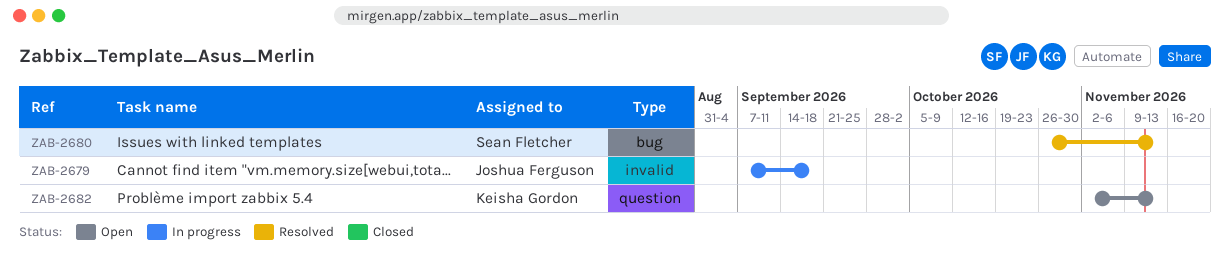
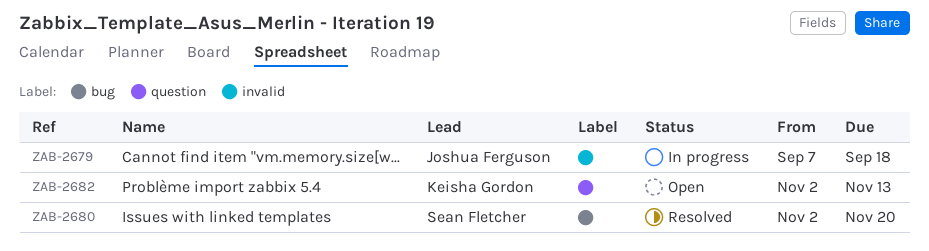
ZAB-2680, start: Oct 26 -> Nov 2
ZAB-2680, due: Nov 13 -> Nov 20

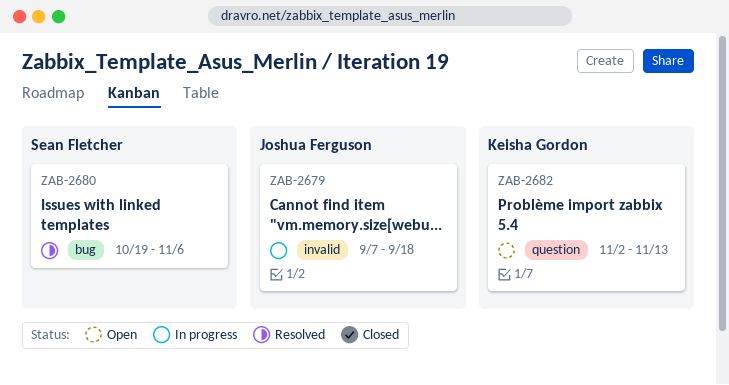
ZAB-2680, start: Nov 2 -> Oct 19
ZAB-2680, due: Nov 20 -> Nov 6

